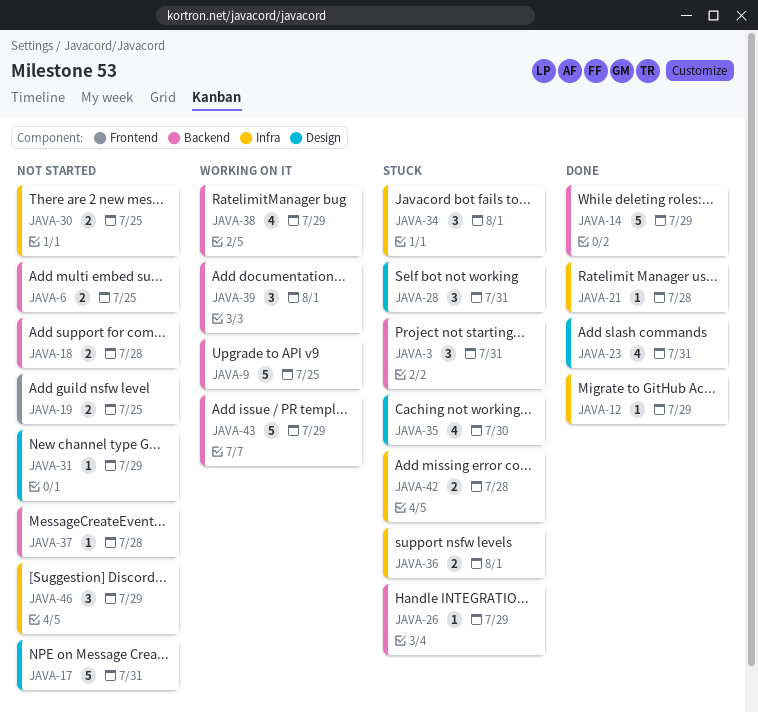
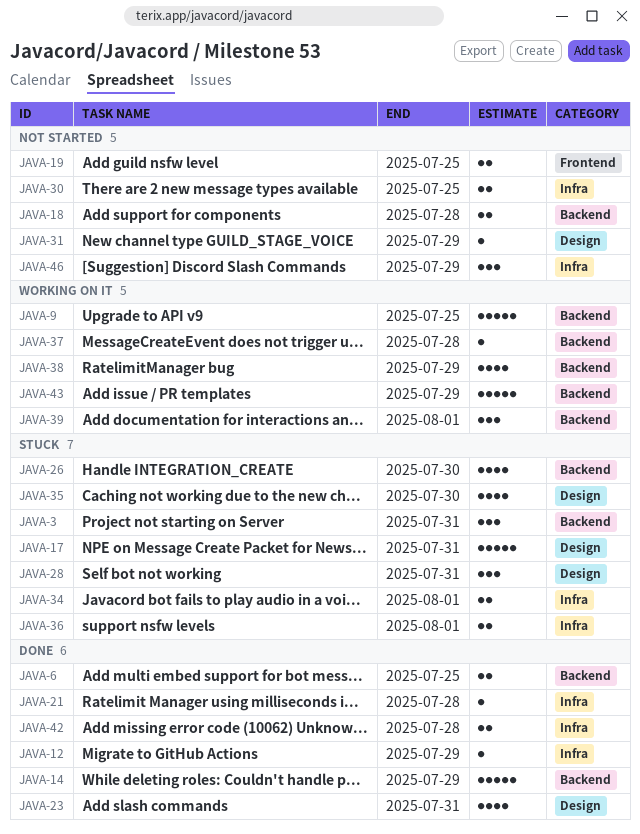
JAVA-6, status: Not started -> Done
JAVA-17, status: Not started -> Stuck
JAVA-26, estimate: 1 -> 4
JAVA-26, due: Jul 29 -> Jul 30
JAVA-34, estimate: 3 -> 2
JAVA-37, status: Not started -> Working on it
JAVA-42, status: Stuck -> Done

